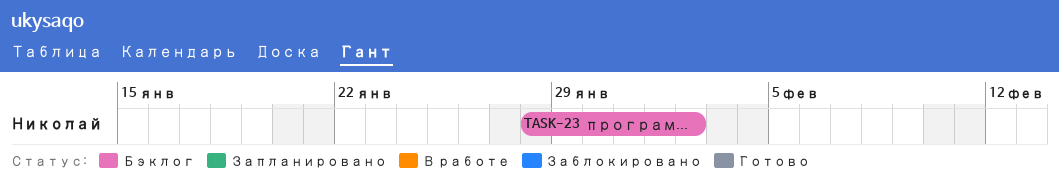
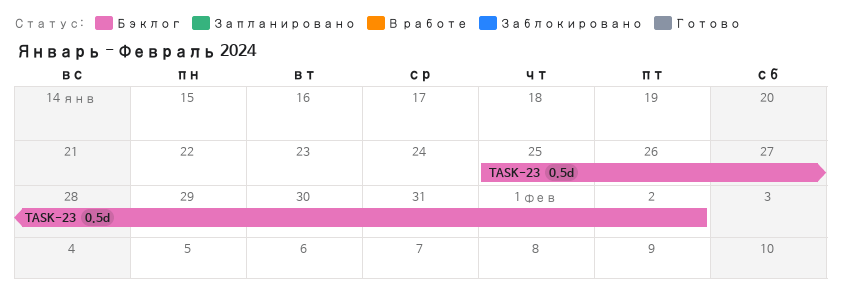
TASK-23, start: Jan 28 -> Jan 25

